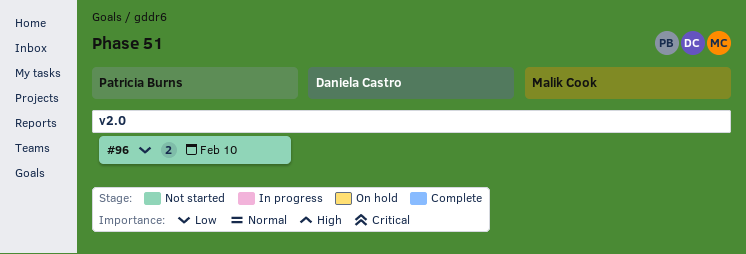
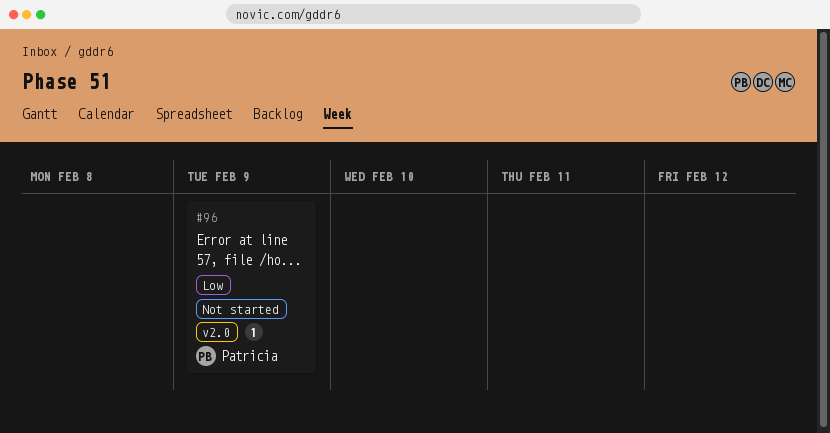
#96, estimate: 2 -> 1
#96, due: Feb 10 -> Feb 9

